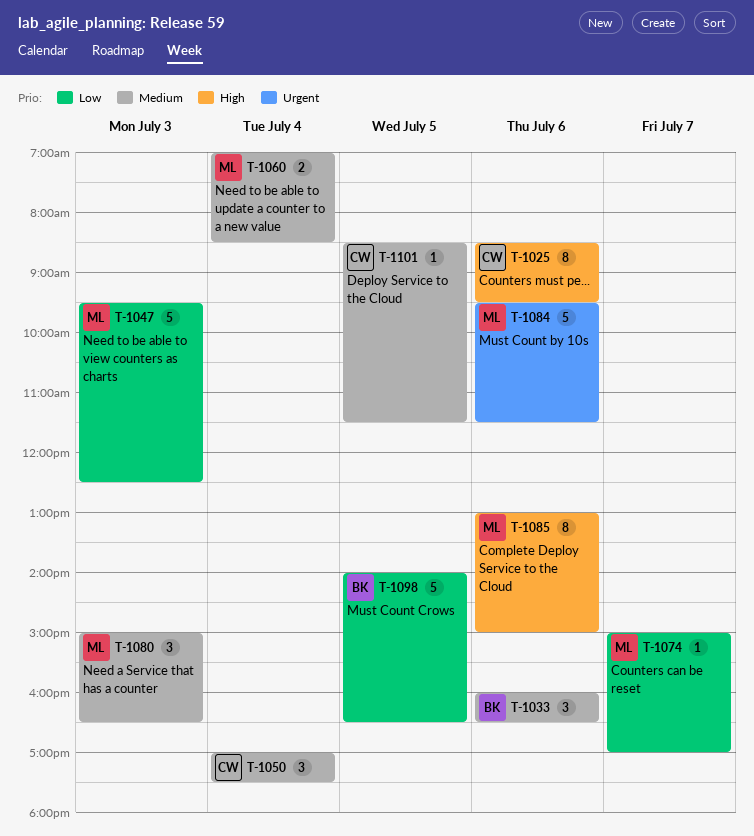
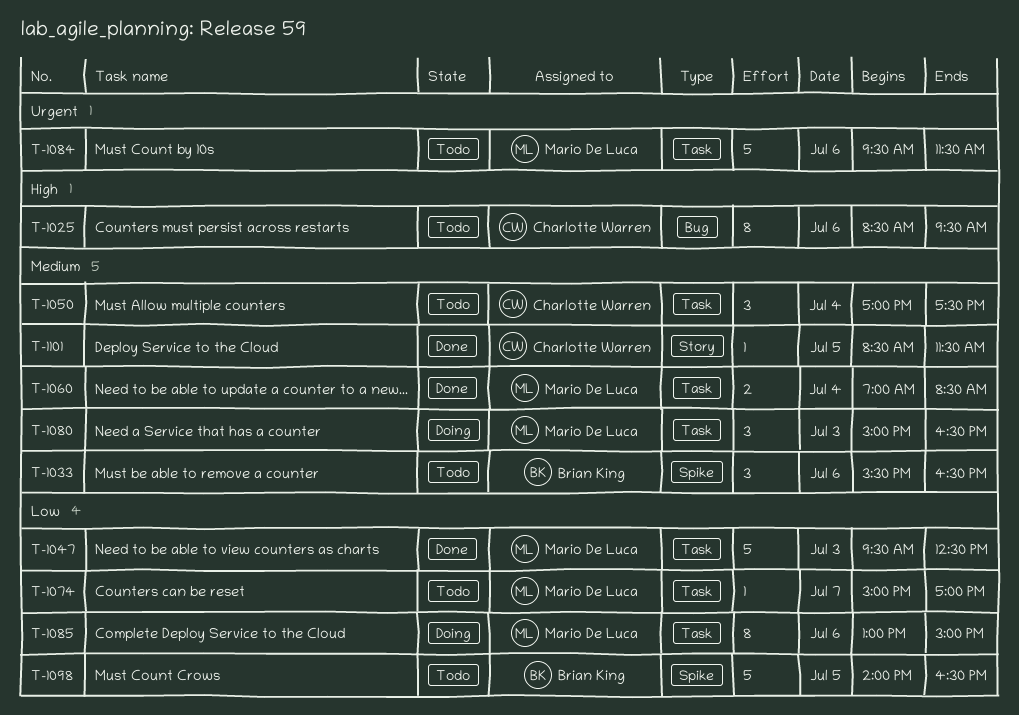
T-1033, begins: 16:00 -> 15:30
T-1085, priority: High -> Low

